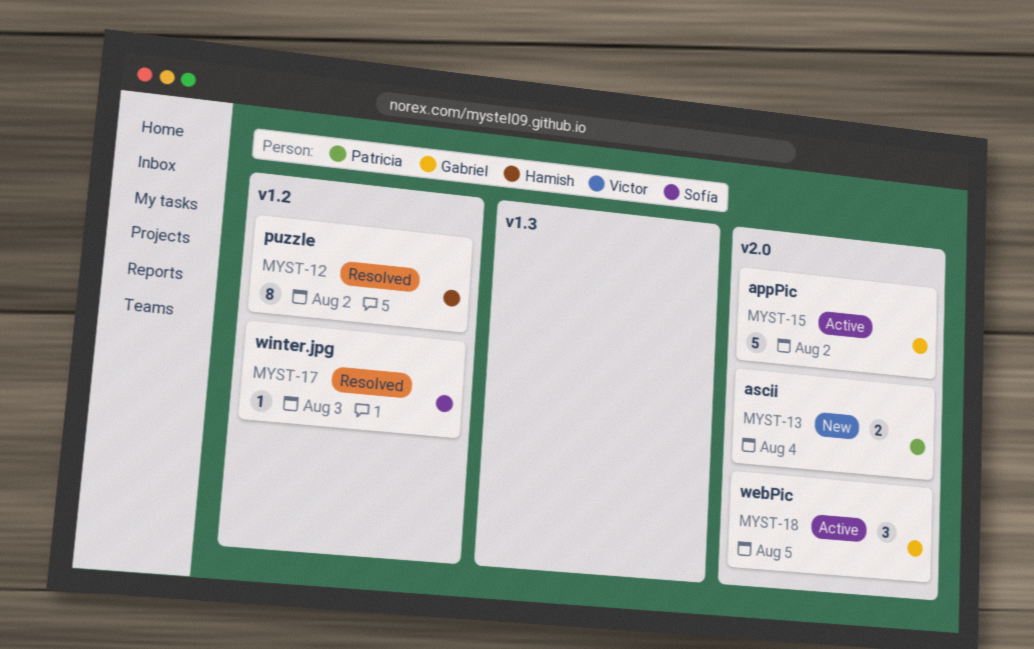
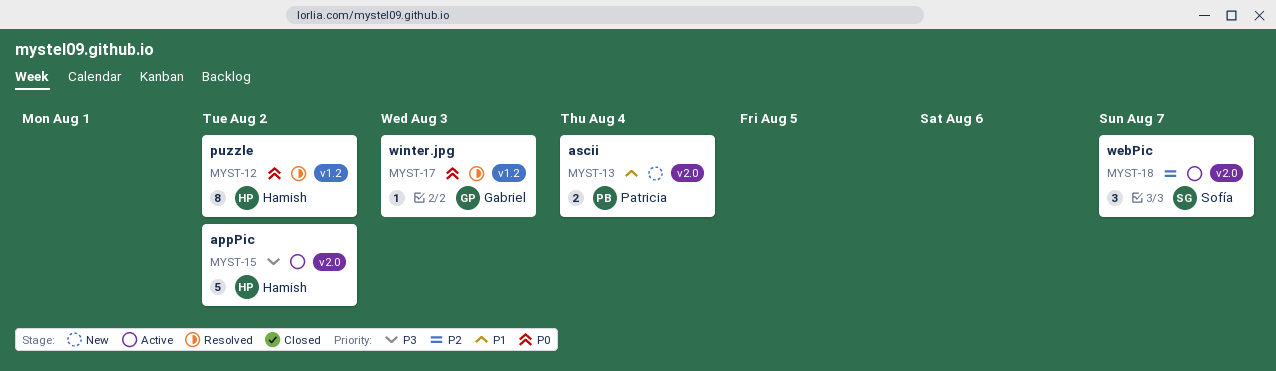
MYST-15, owner: Gabriel -> Hamish
MYST-17, owner: Sofía -> Gabriel
MYST-18, owner: Gabriel -> Sofía
MYST-18, due: Aug 5 -> Aug 7

